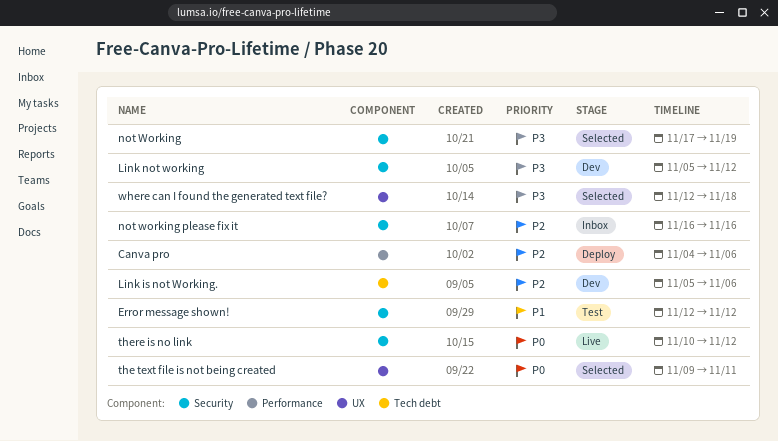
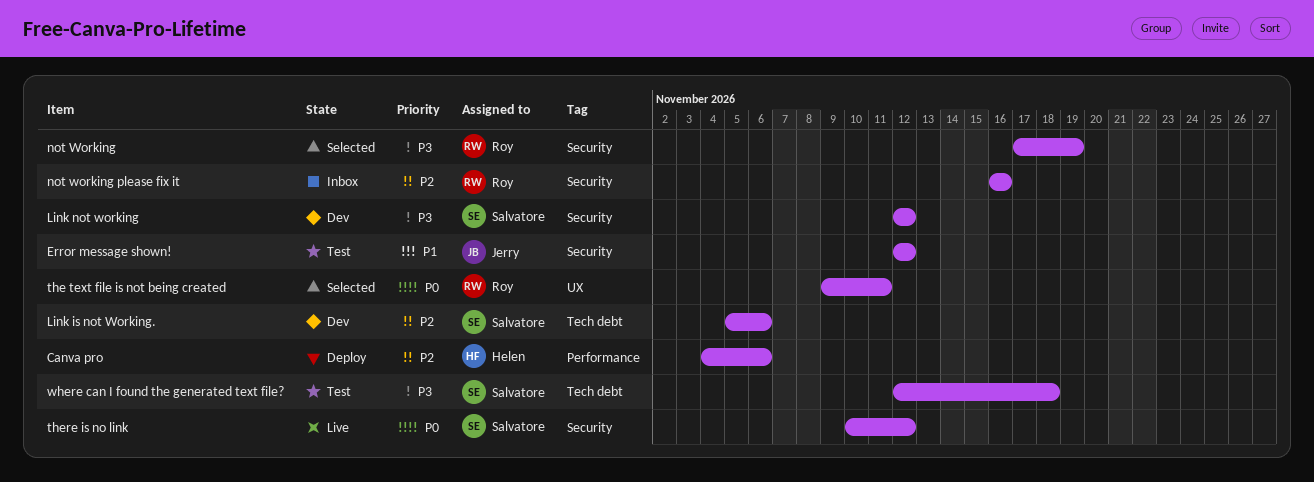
Link not working, start: Nov 5 -> Nov 12
where can I found the generated text file?, status: Selected -> Test
where can I found the generated text file?, label: UX -> Tech debt

